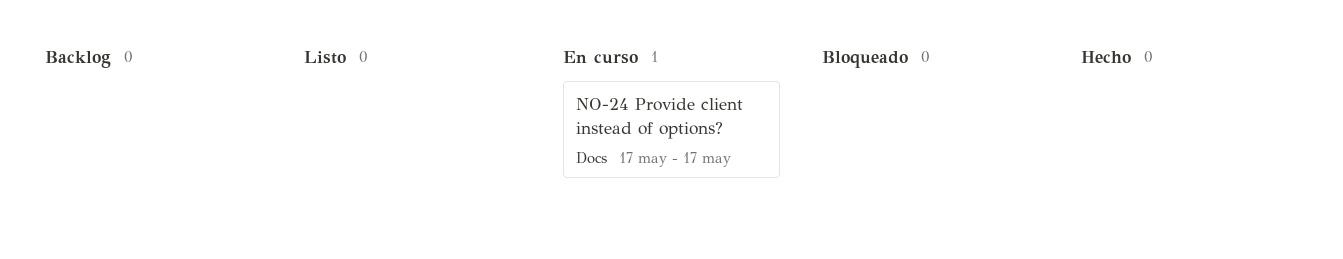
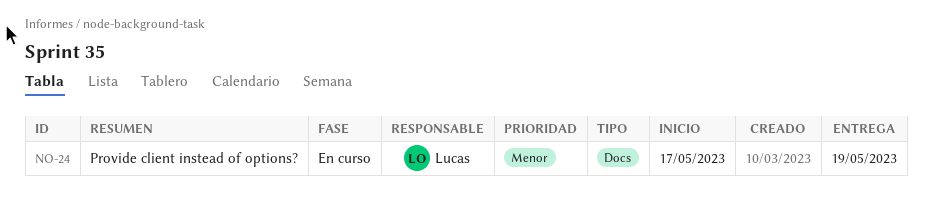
NO-24, due: May 17 -> May 19

